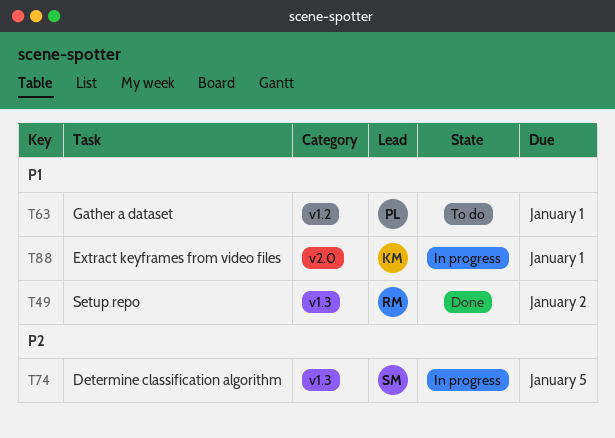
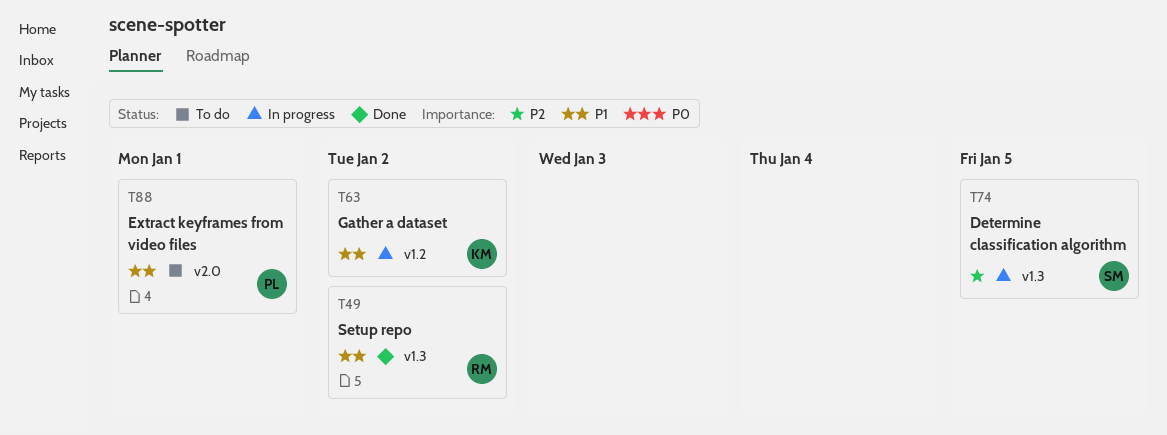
T63, status: To do -> In progress
T63, owner: PL -> KM
T63, due: Jan 1 -> Jan 2
T88, status: In progress -> To do
T88, owner: KM -> PL

